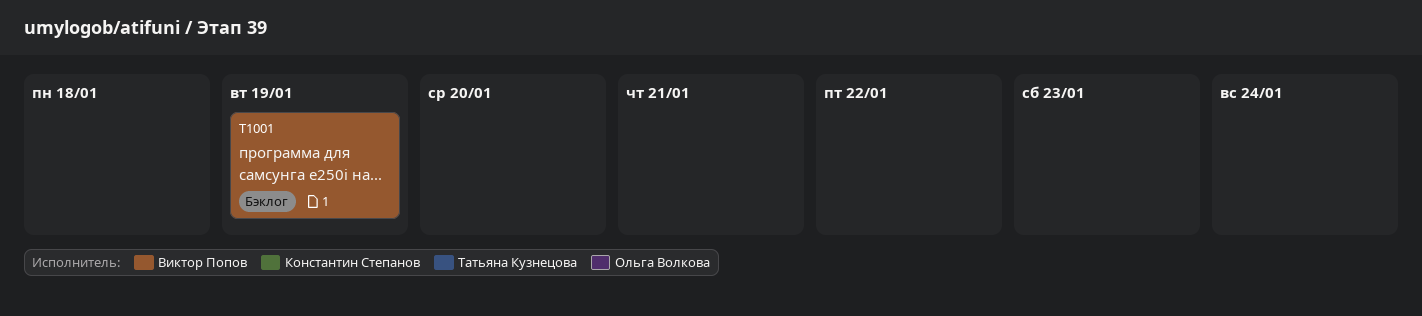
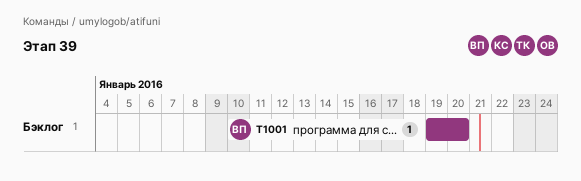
T1001, due: Jan 19 -> Jan 20

